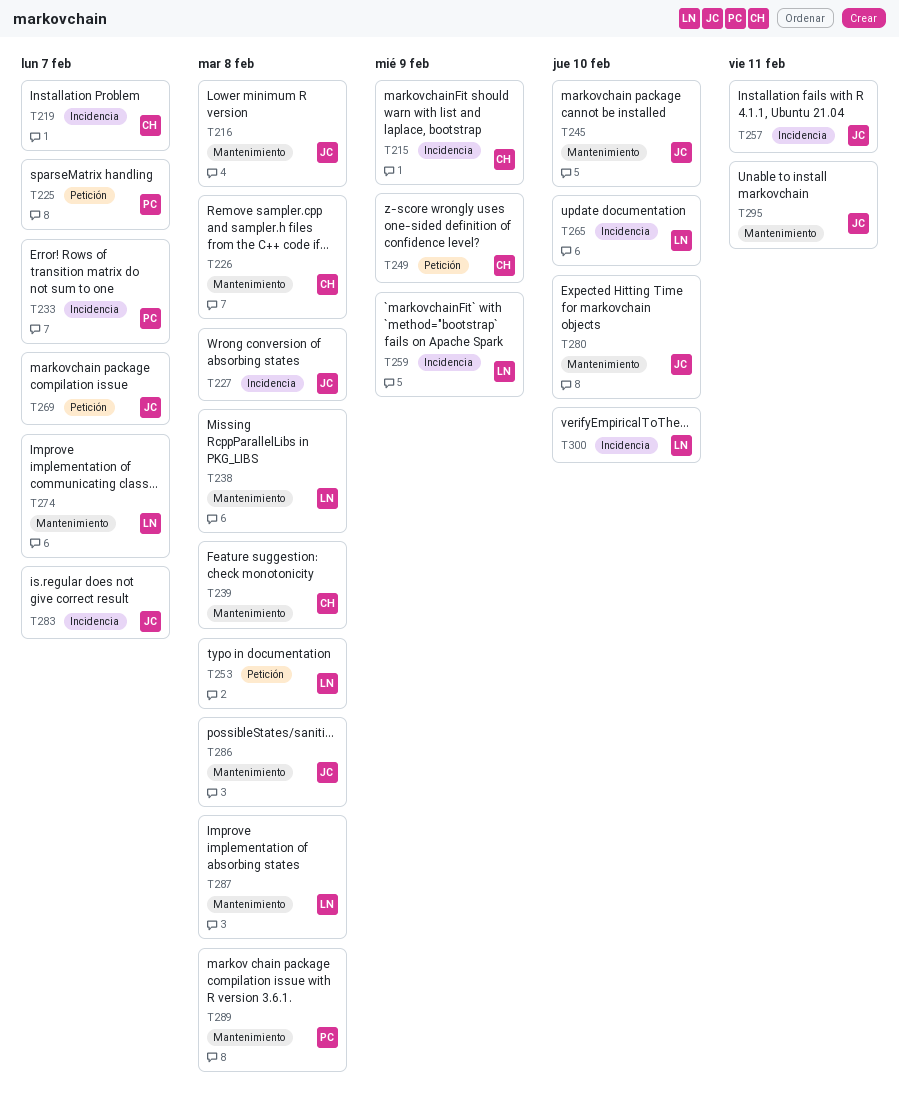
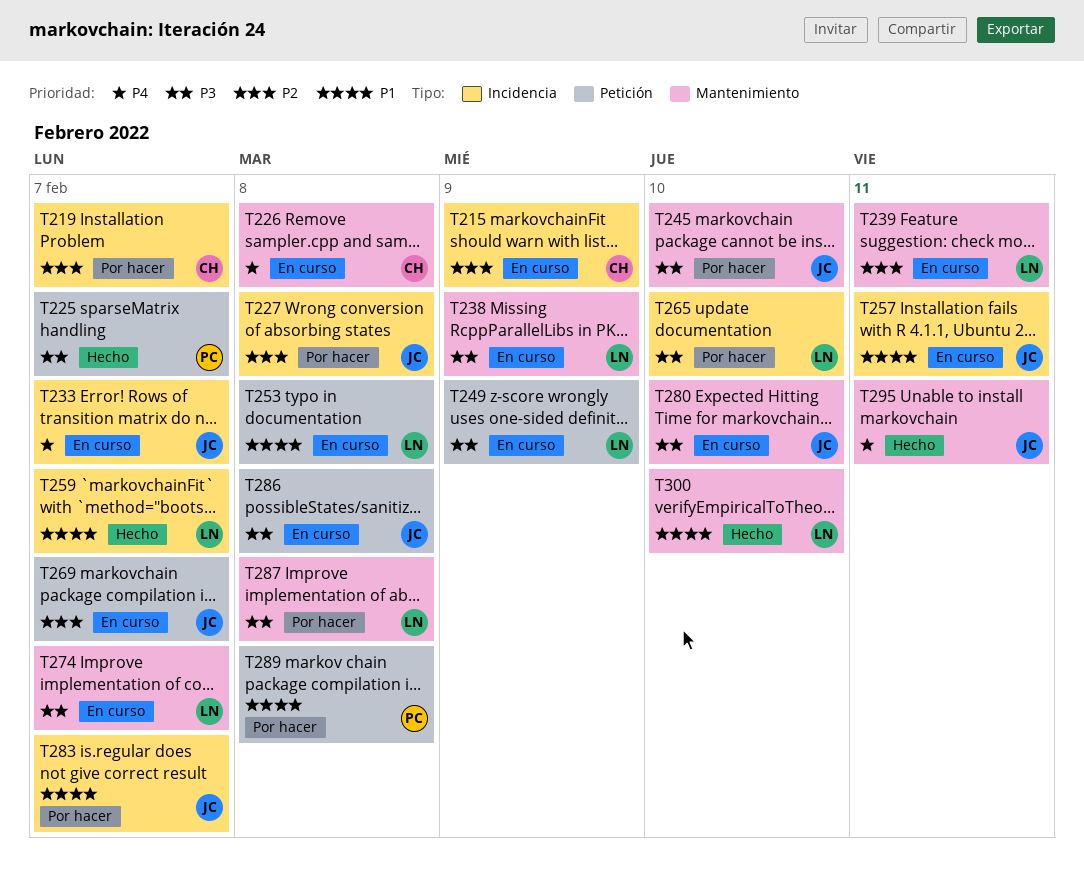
T216: present -> none
T233, owner: PC -> JC
T238, due: Feb 8 -> Feb 9
T239, owner: CH -> LN
T239, due: Feb 8 -> Feb 11
T249, owner: CH -> LN
T259, due: Feb 9 -> Feb 7
T286, label: Mantenimiento -> Petición
T289, label: Mantenimiento -> Petición
T300, label: Incidencia -> Mantenimiento

